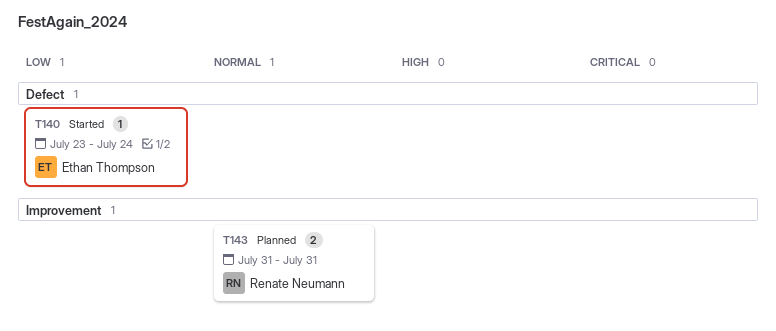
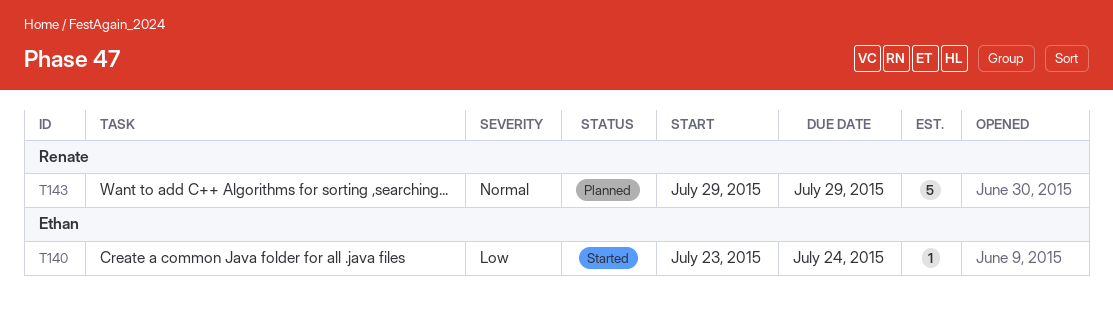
T143, estimate: 2 -> 5
T143, start: Jul 31 -> Jul 29
T143, due: Jul 31 -> Jul 29

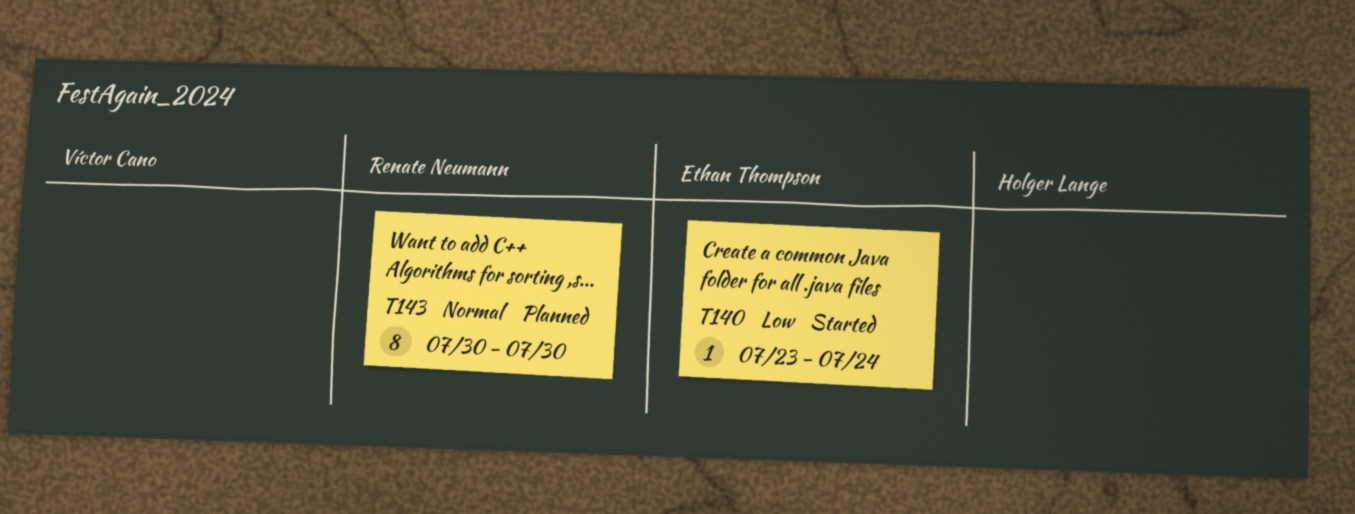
T143, estimate: 5 -> 8
T143, start: Jul 29 -> Jul 30
T143, due: Jul 29 -> Jul 30

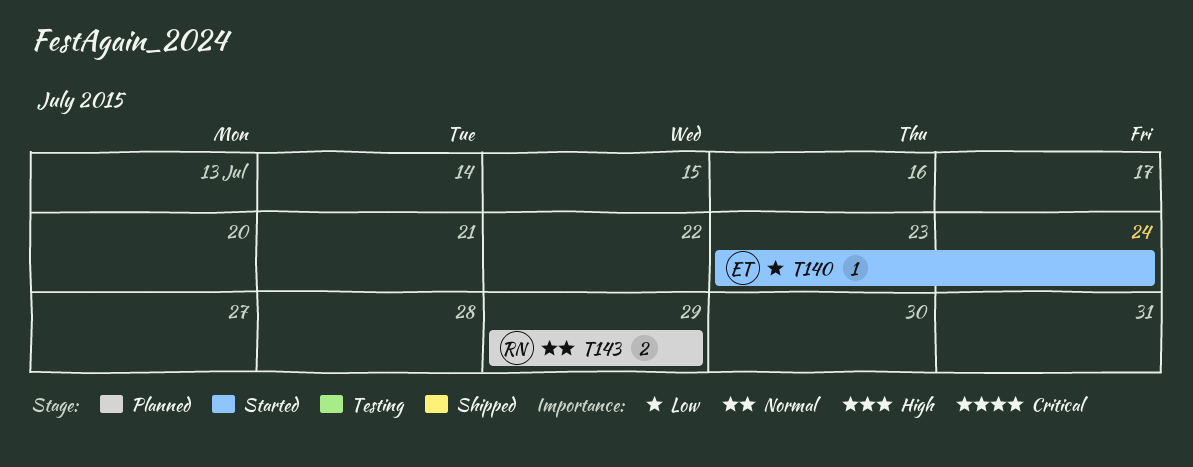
T143, estimate: 8 -> 2
T143, start: Jul 30 -> Jul 29
T143, due: Jul 30 -> Jul 29

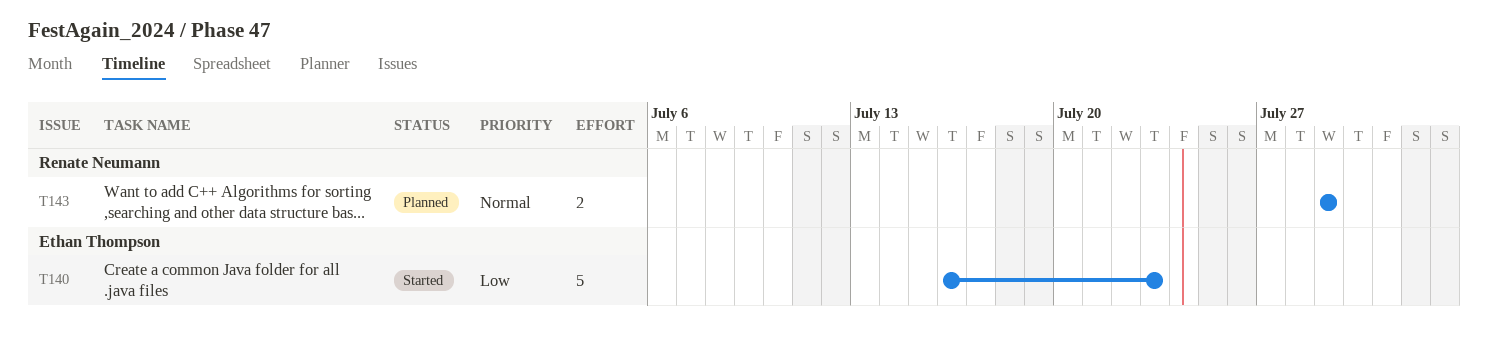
T140, estimate: 1 -> 5
T140, start: Jul 23 -> Jul 16
T140, due: Jul 24 -> Jul 23

